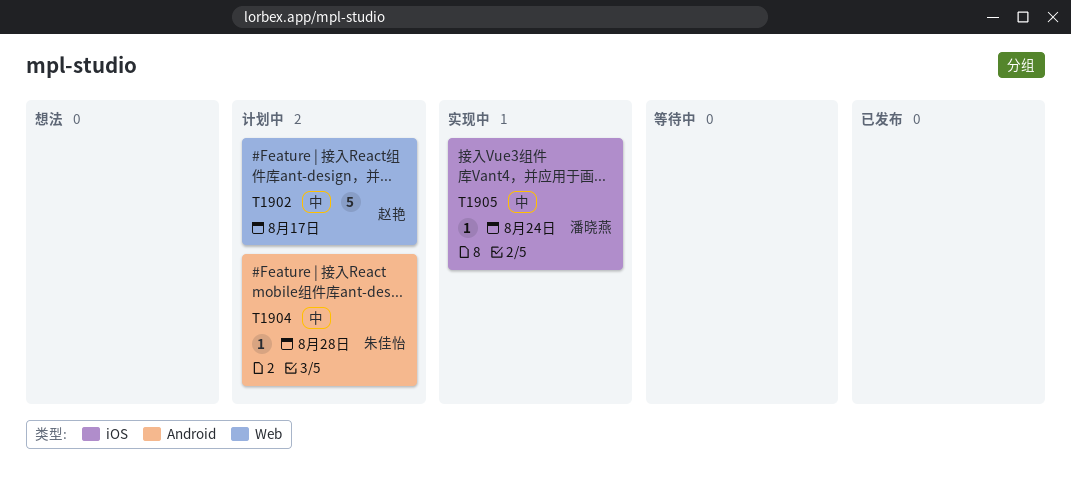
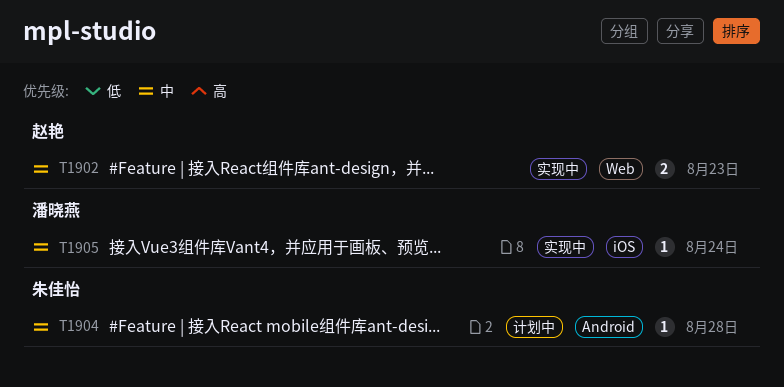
T1902, status: 计划中 -> 实现中
T1902, estimate: 5 -> 2
T1902, due: Aug 17 -> Aug 23

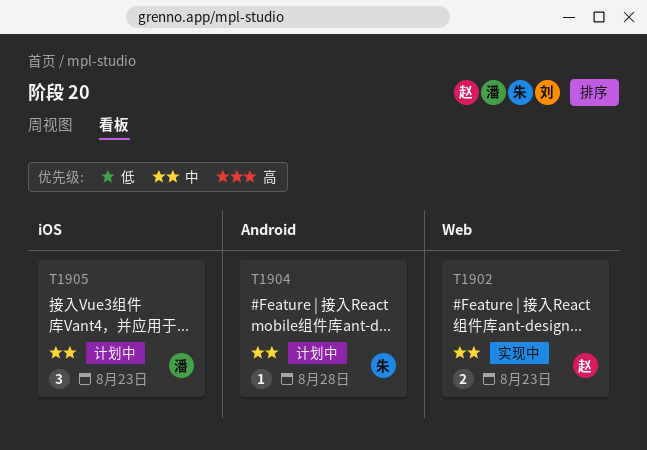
T1905, status: 实现中 -> 计划中
T1905, estimate: 1 -> 3
T1905, due: Aug 24 -> Aug 23

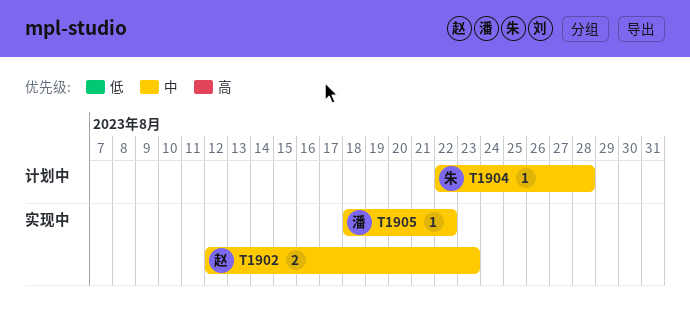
T1905, status: 计划中 -> 实现中
T1905, estimate: 3 -> 1
T1905, due: Aug 23 -> Aug 22

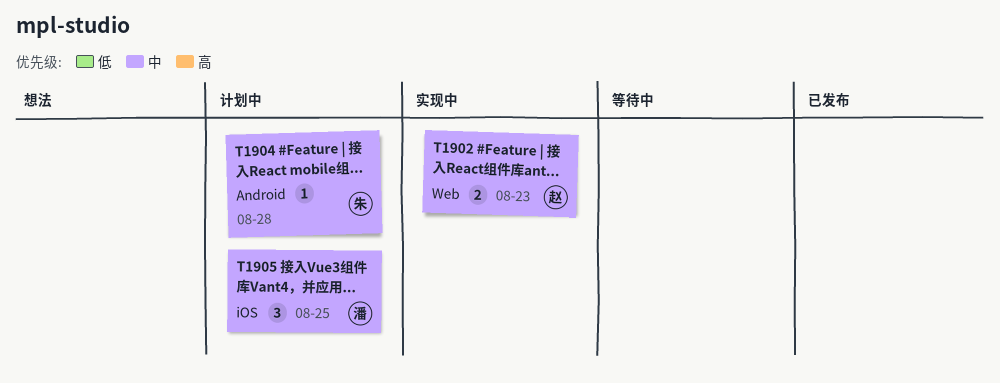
T1905, status: 实现中 -> 计划中
T1905, estimate: 1 -> 3
T1905, due: Aug 22 -> Aug 25

